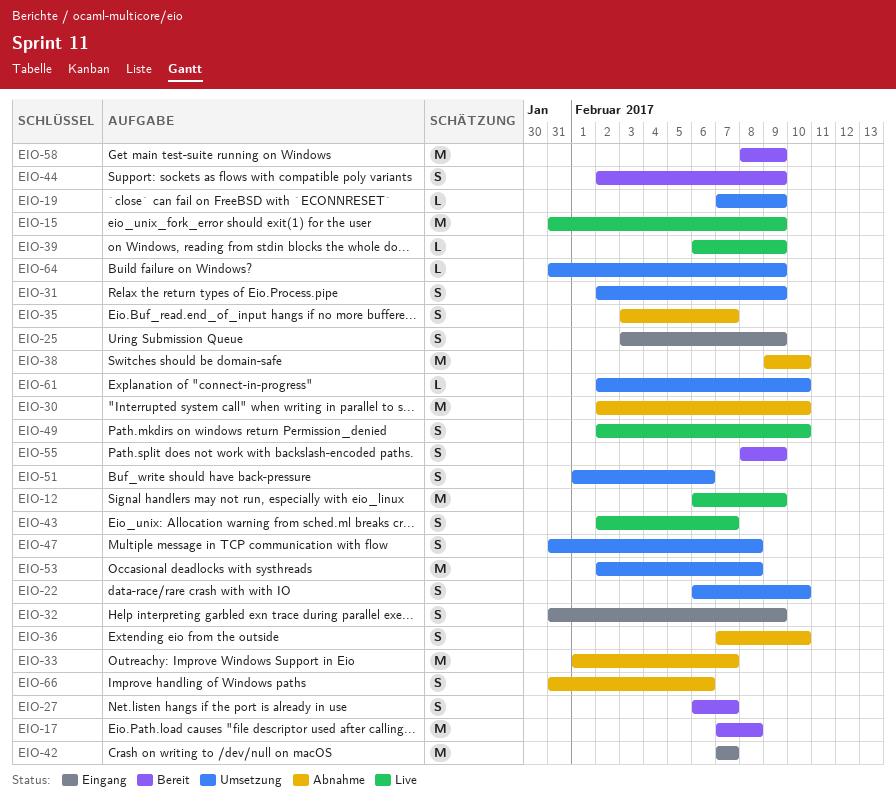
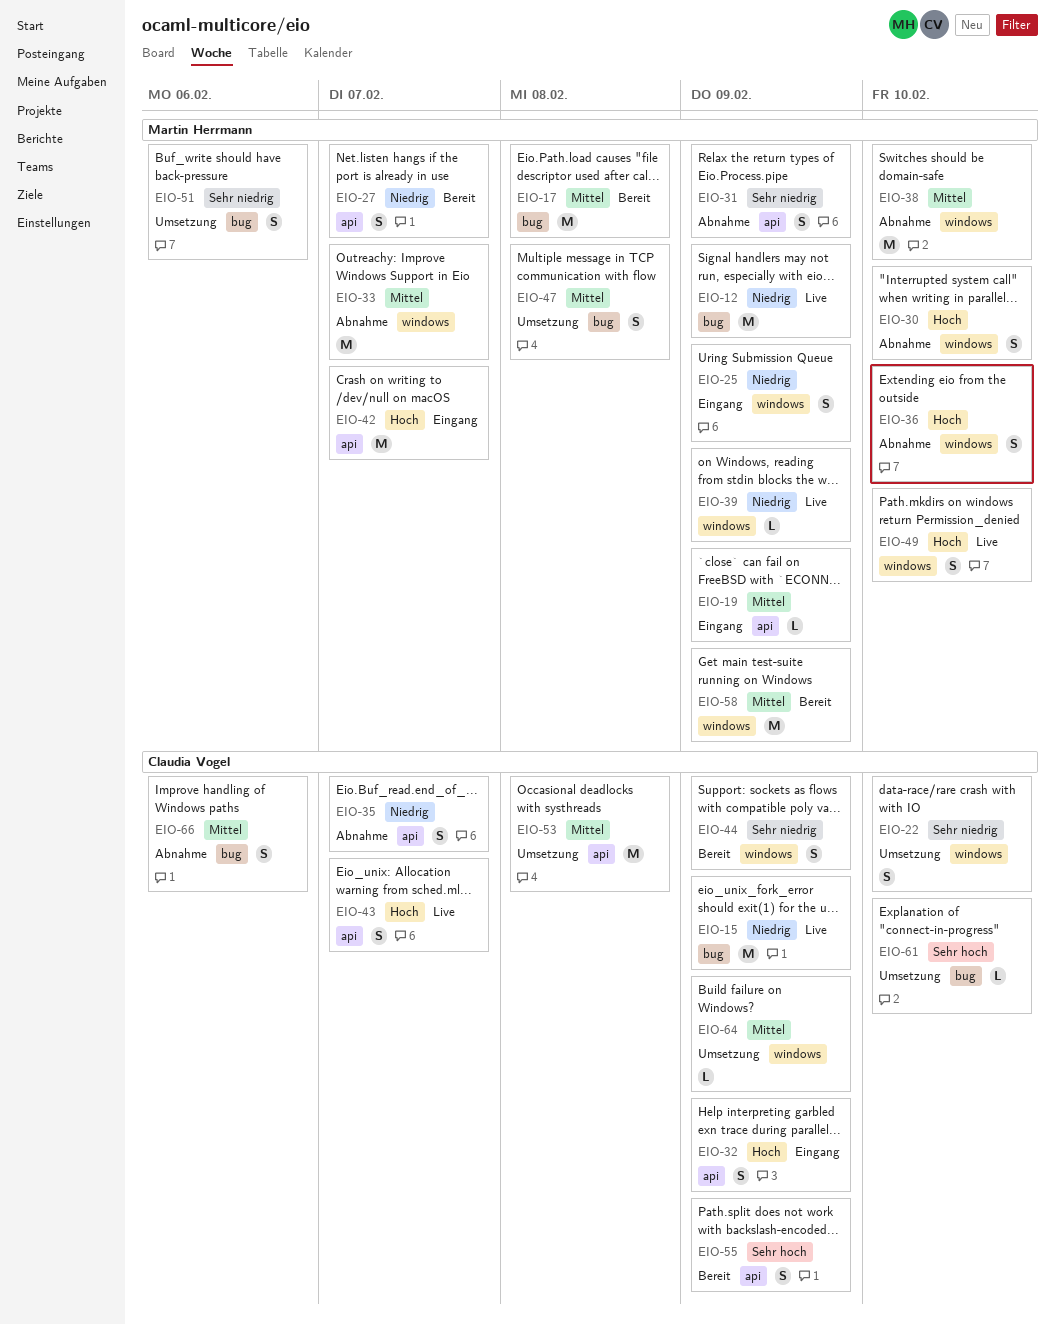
EIO-19, status: Umsetzung -> Eingang
EIO-30, estimate: M -> S
EIO-31, status: Umsetzung -> Abnahme

